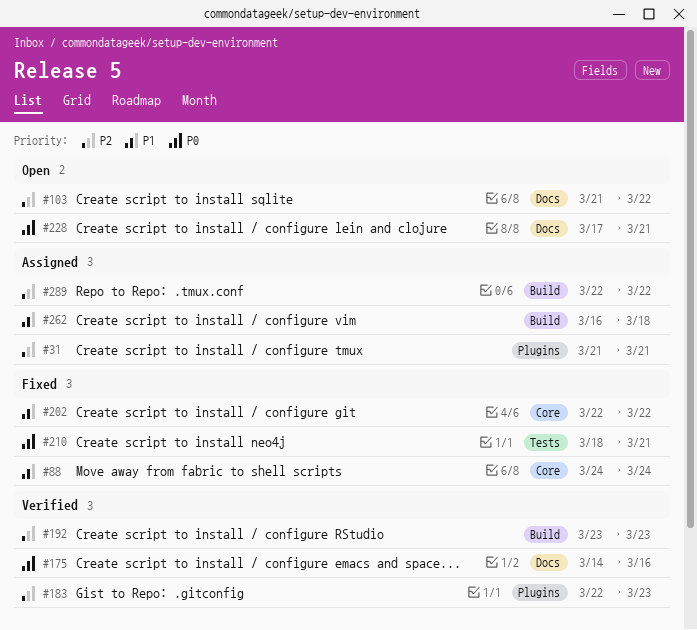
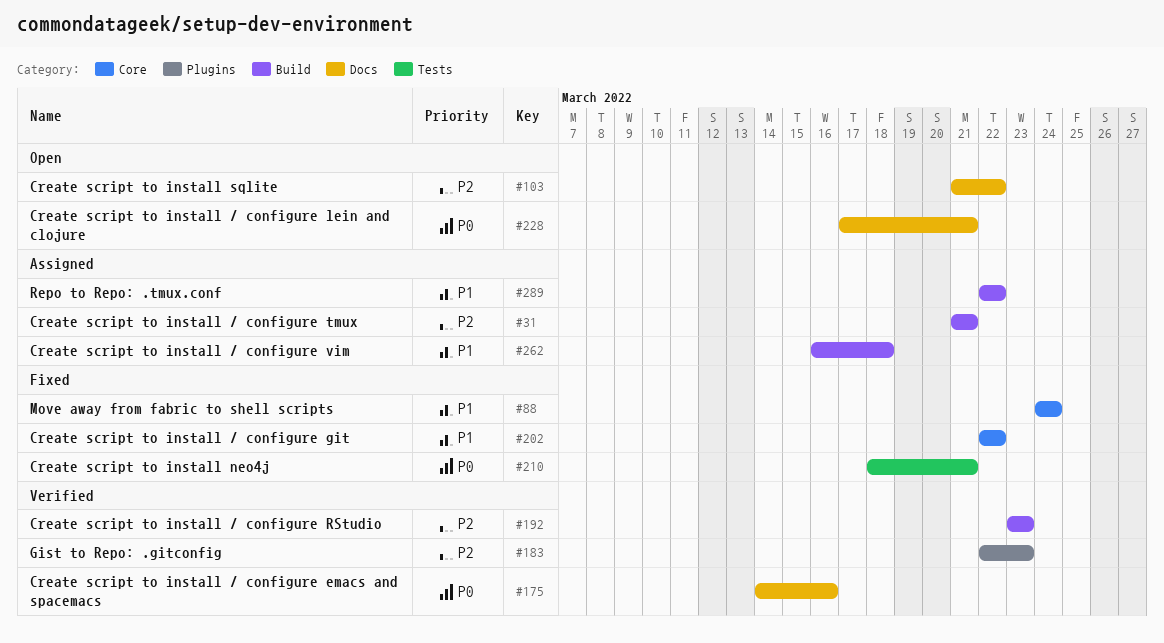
#31, label: Plugins -> Build
#289, priority: P2 -> P1

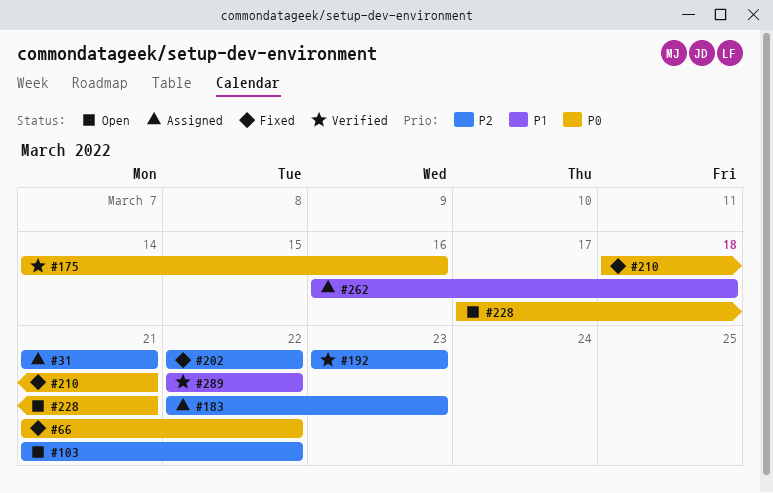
#66: none -> present
#88: present -> none
#183, status: Verified -> Assigned
#202, priority: P1 -> P2
#289, status: Assigned -> Verified

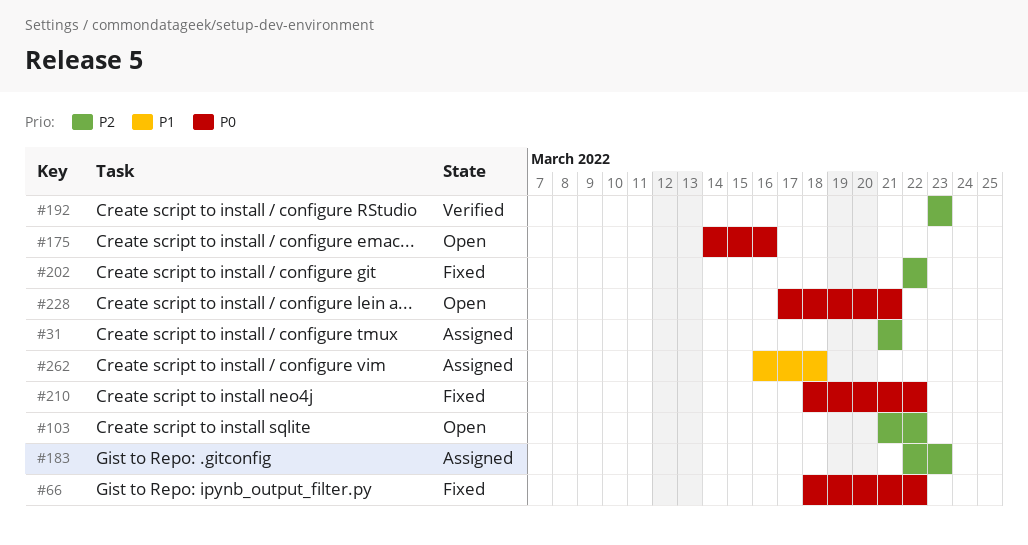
#66, start: Mar 21 -> Mar 18
#175, status: Verified -> Open
#210, due: Mar 21 -> Mar 22
#289: present -> none

